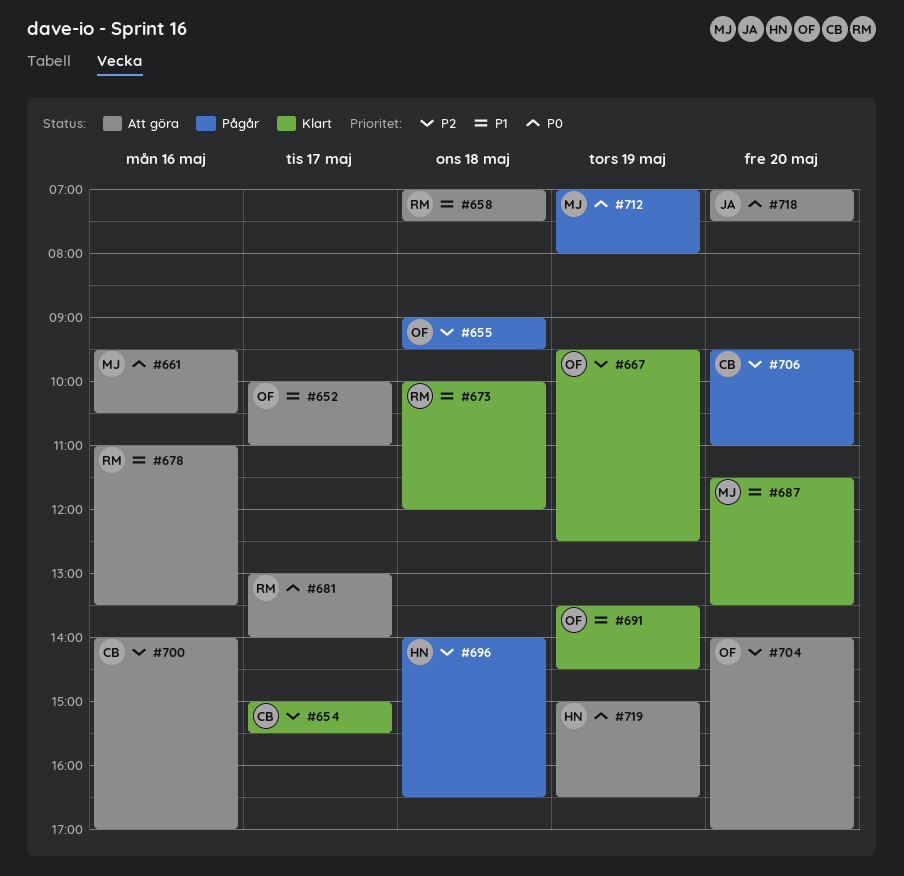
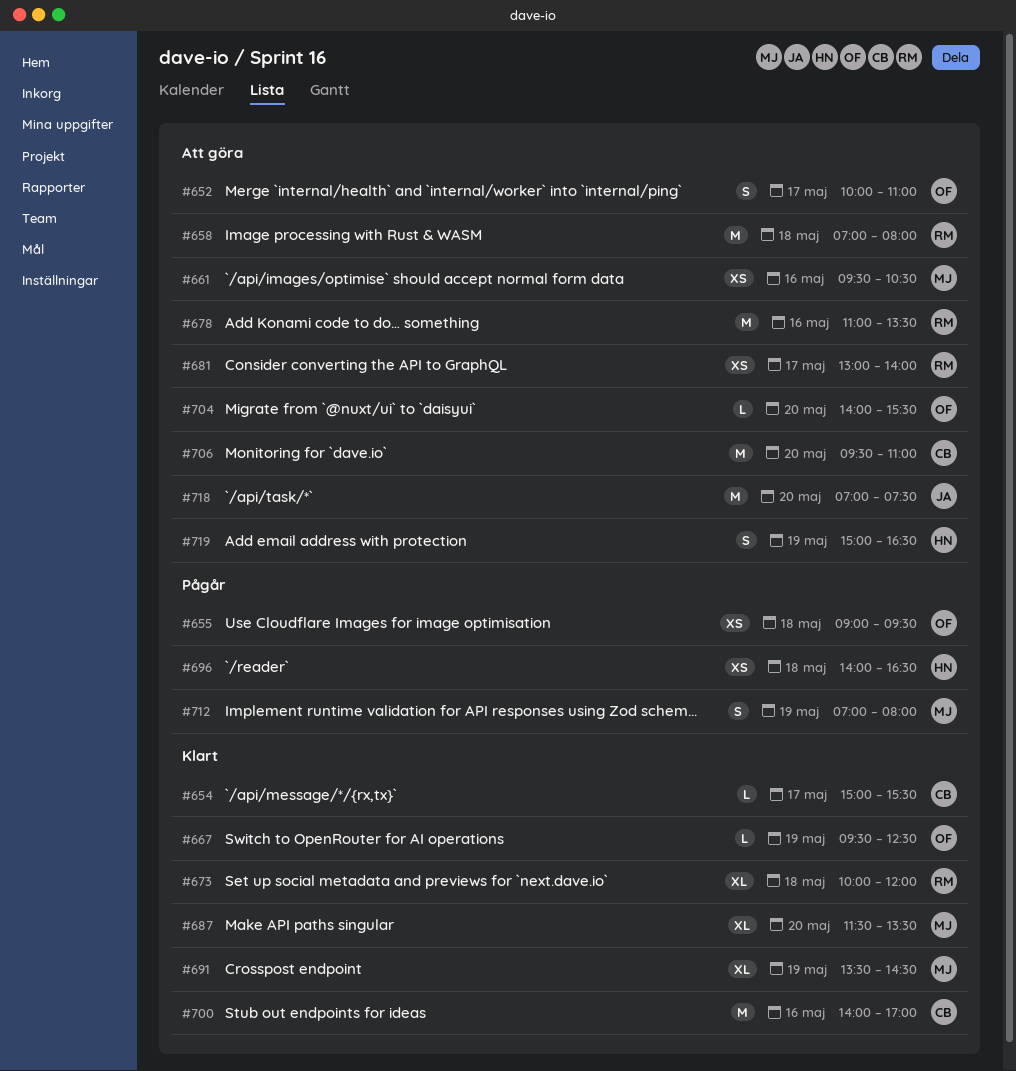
#658, ends: 07:30 -> 08:00
#691, owner: OF -> MJ
#700, status: Att göra -> Klart
#704, ends: 17:00 -> 15:30
#706, status: Pågår -> Att göra

